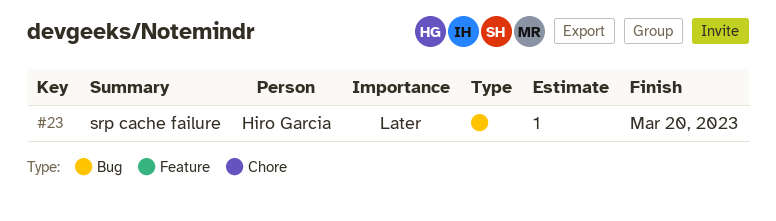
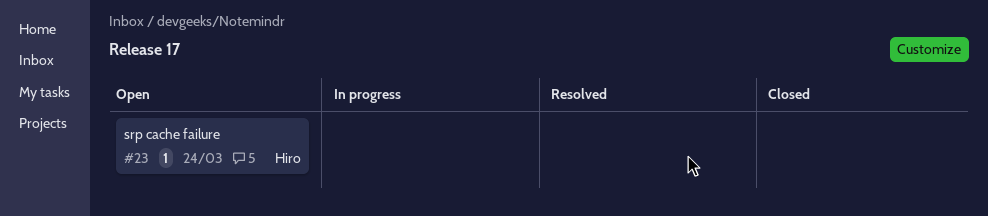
#23, due: Mar 20 -> Mar 24

